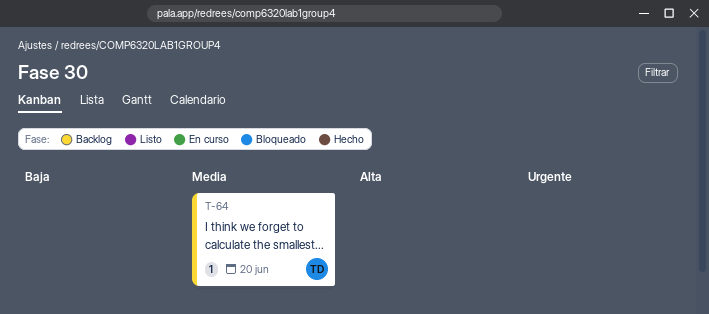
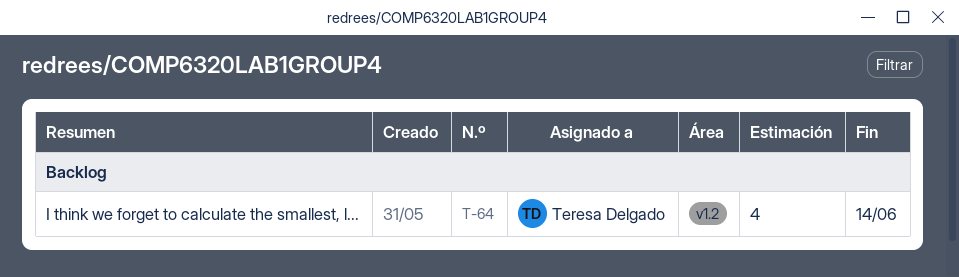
T-64, estimate: 1 -> 4
T-64, due: Jun 20 -> Jun 14

